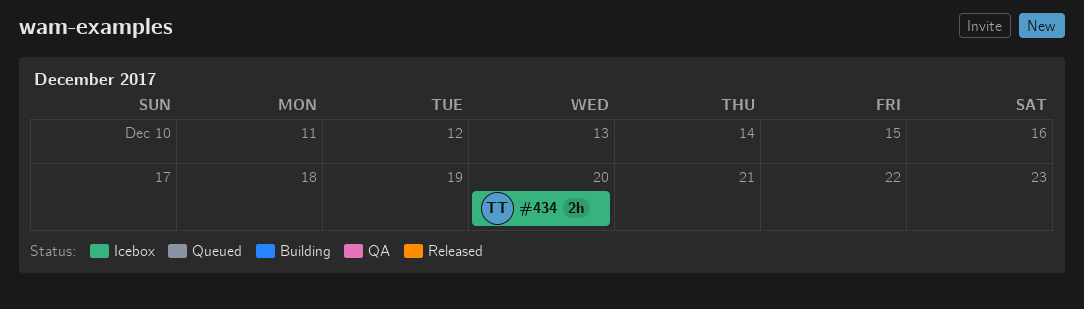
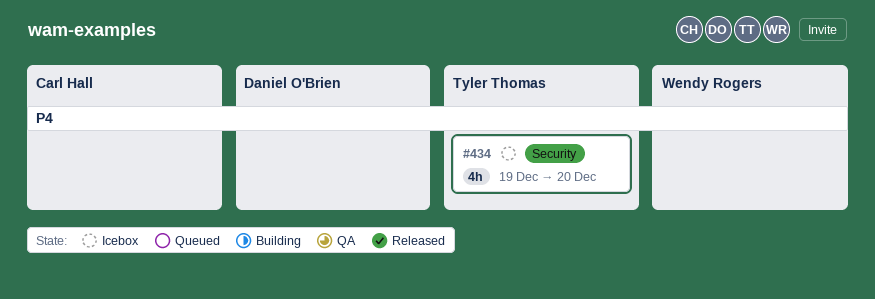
#434, estimate: 2h -> 4h
#434, start: Dec 20 -> Dec 19

